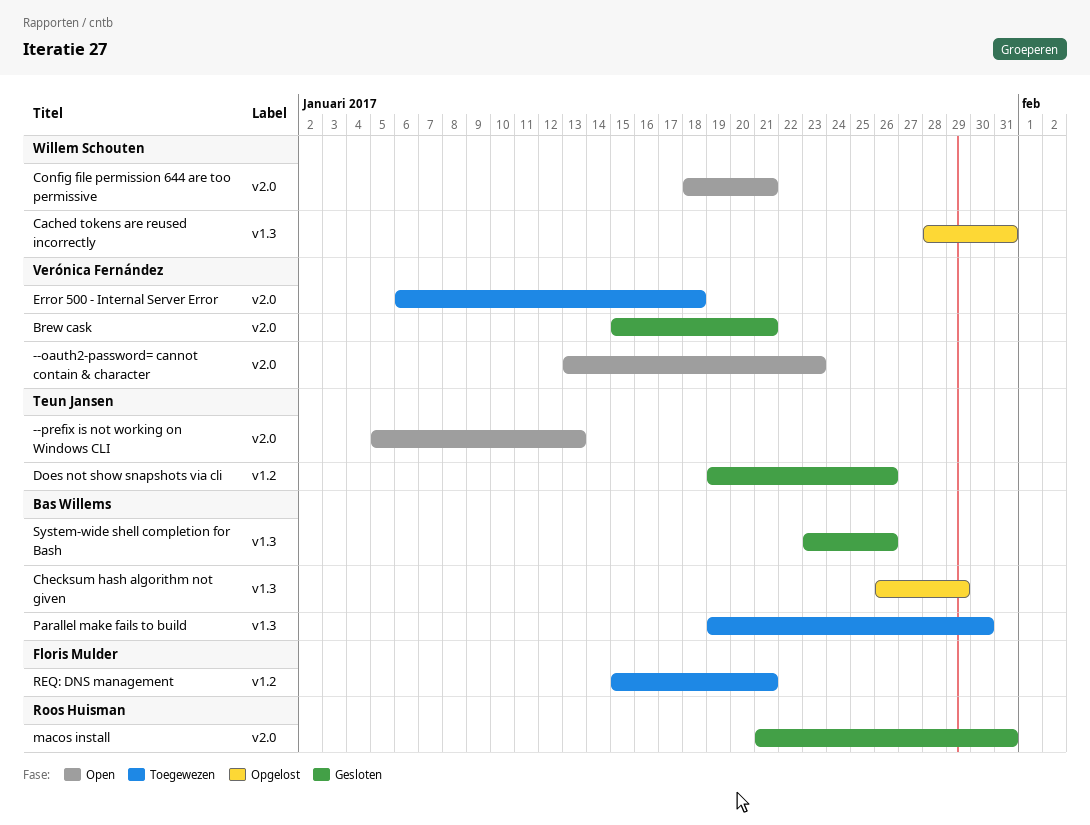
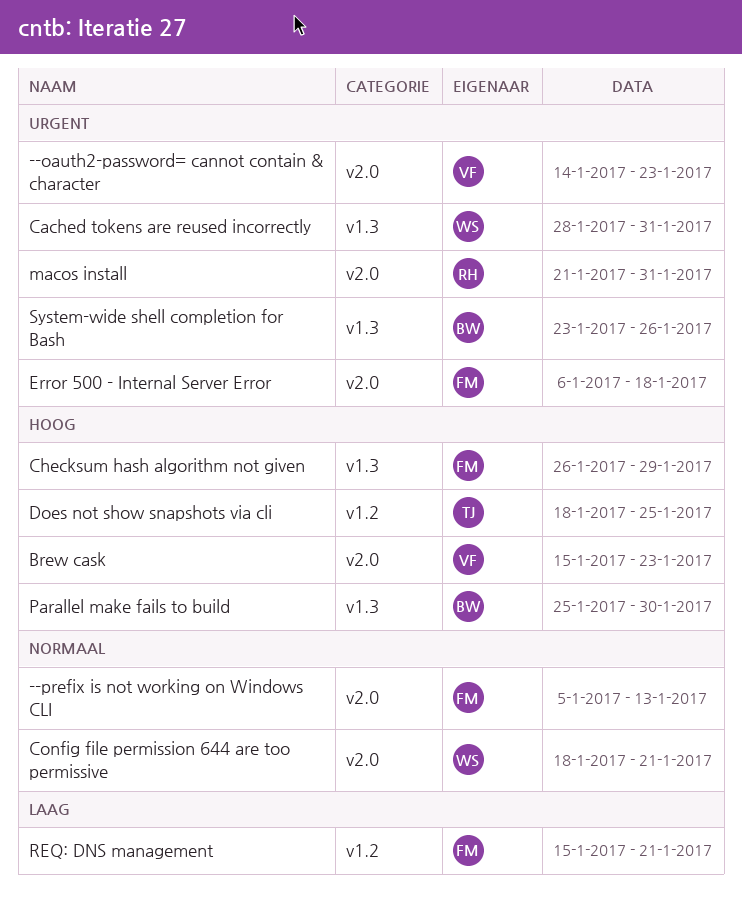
--oauth2-password= cannot contain & character, start: Jan 13 -> Jan 14
--prefix is not working on Windows CLI, owner: Teun Jansen -> Floris Mulder
Brew cask, due: Jan 21 -> Jan 23
Checksum hash algorithm not given, owner: Bas Willems -> Floris Mulder
Does not show snapshots via cli, start: Jan 19 -> Jan 18
Does not show snapshots via cli, due: Jan 26 -> Jan 25
Error 500 - Internal Server Error, owner: Verónica Fernández -> Floris Mulder
Parallel make fails to build, start: Jan 19 -> Jan 25

